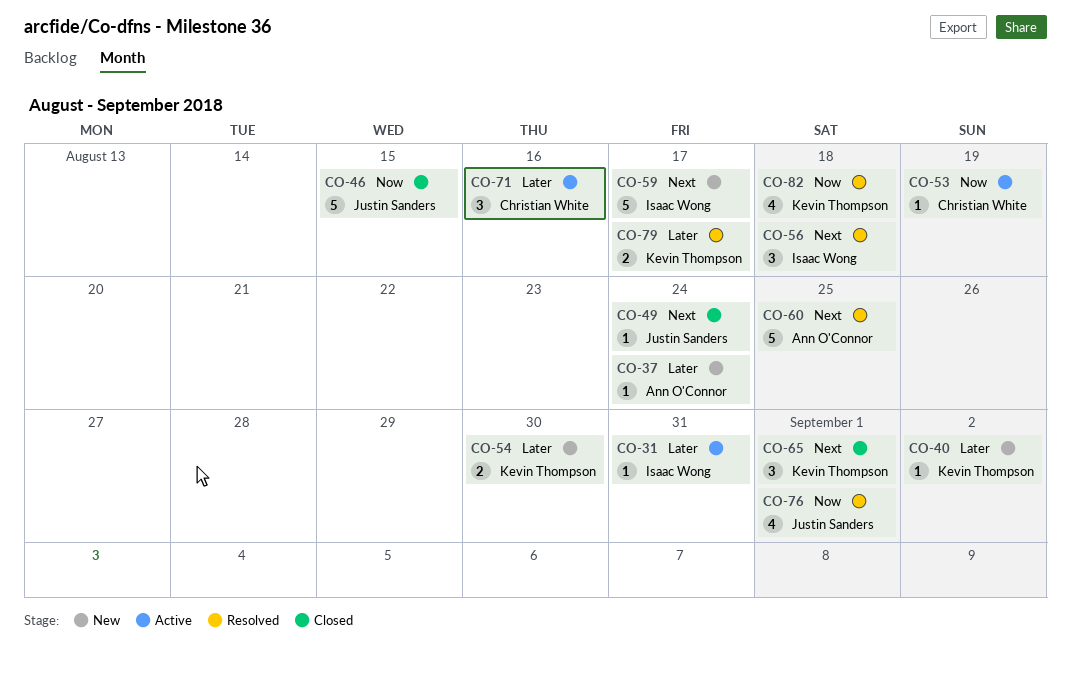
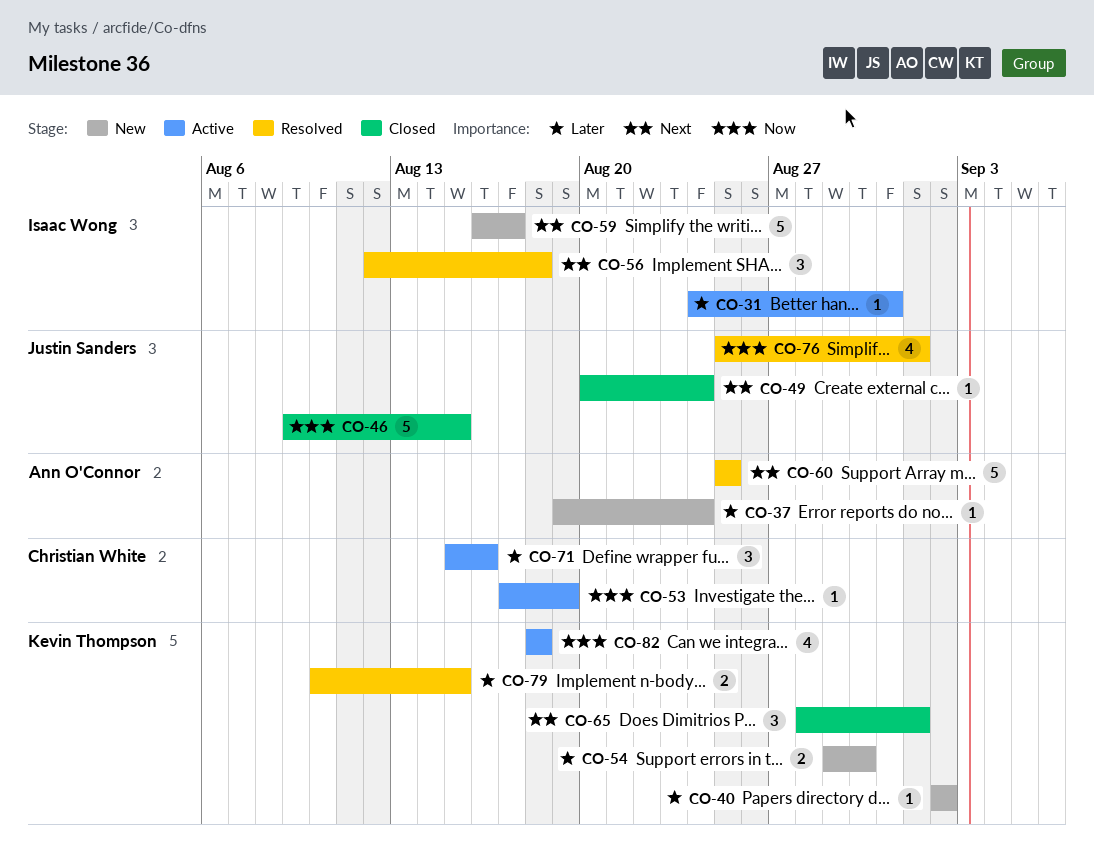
CO-79, due: Aug 17 -> Aug 15
CO-82, status: Resolved -> Active

